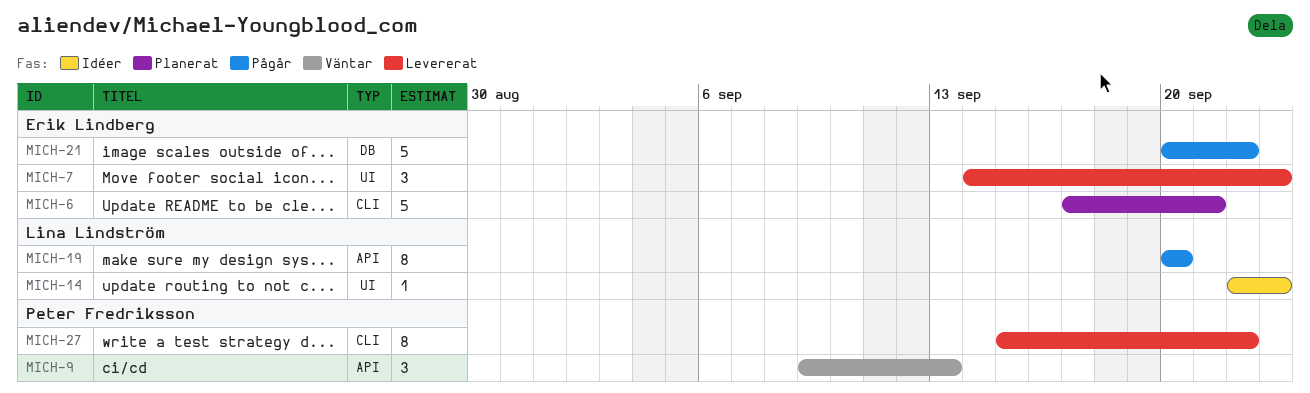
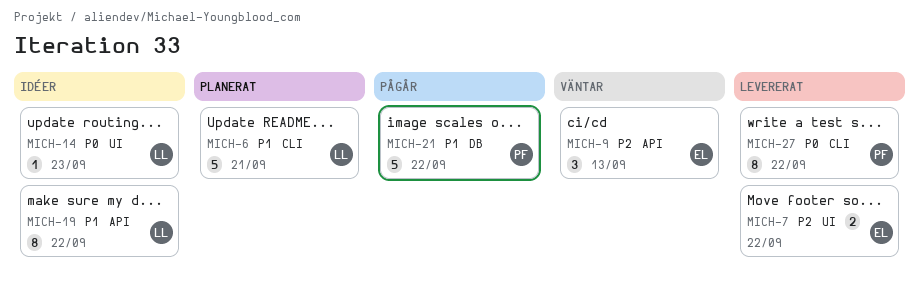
MICH-6, owner: Erik Lindberg -> Lina Lindström
MICH-7, estimate: 3 -> 2
MICH-7, due: Sep 23 -> Sep 22
MICH-9, owner: Peter Fredriksson -> Erik Lindberg
MICH-19, status: Pågår -> Idéer
MICH-19, due: Sep 20 -> Sep 22
MICH-21, owner: Erik Lindberg -> Peter Fredriksson

